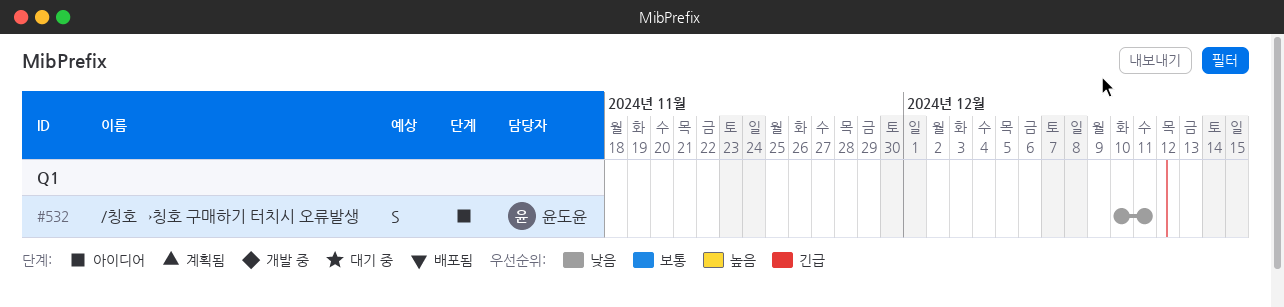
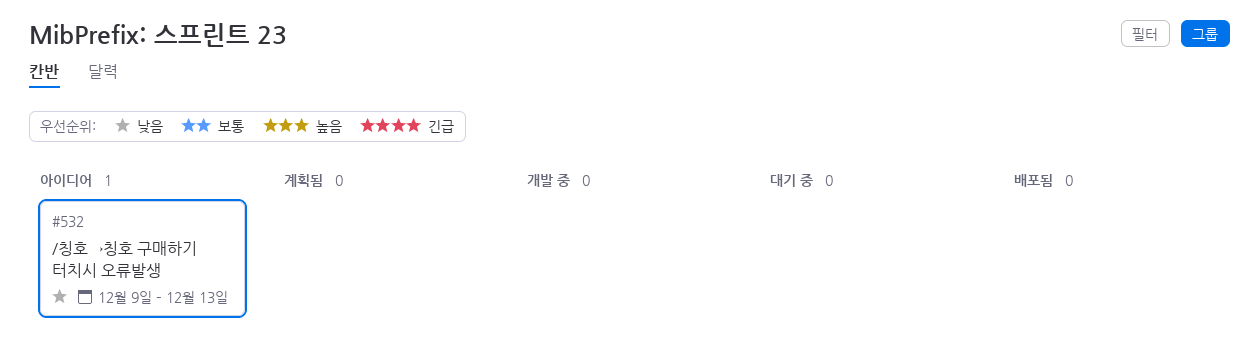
#532, start: Dec 10 -> Dec 9
#532, due: Dec 11 -> Dec 13

